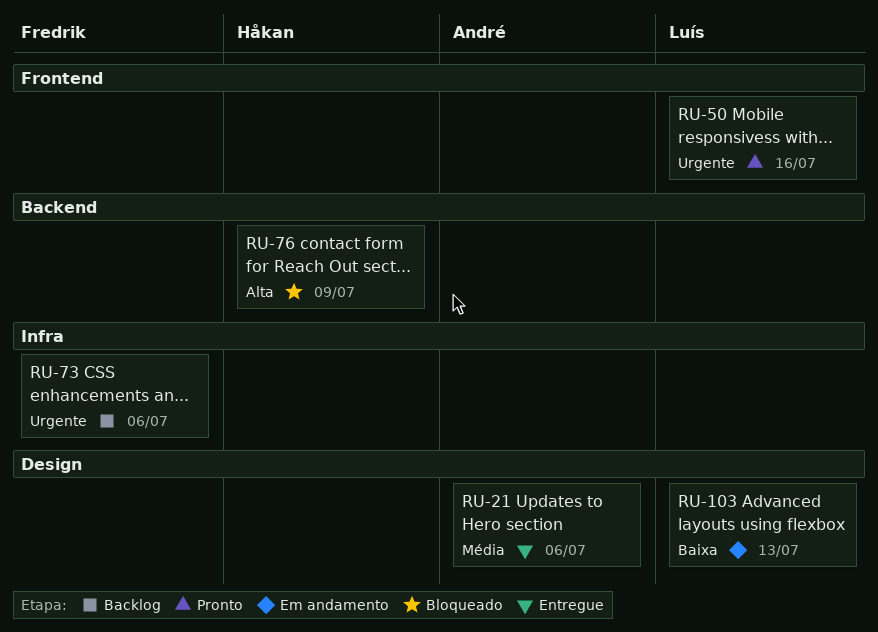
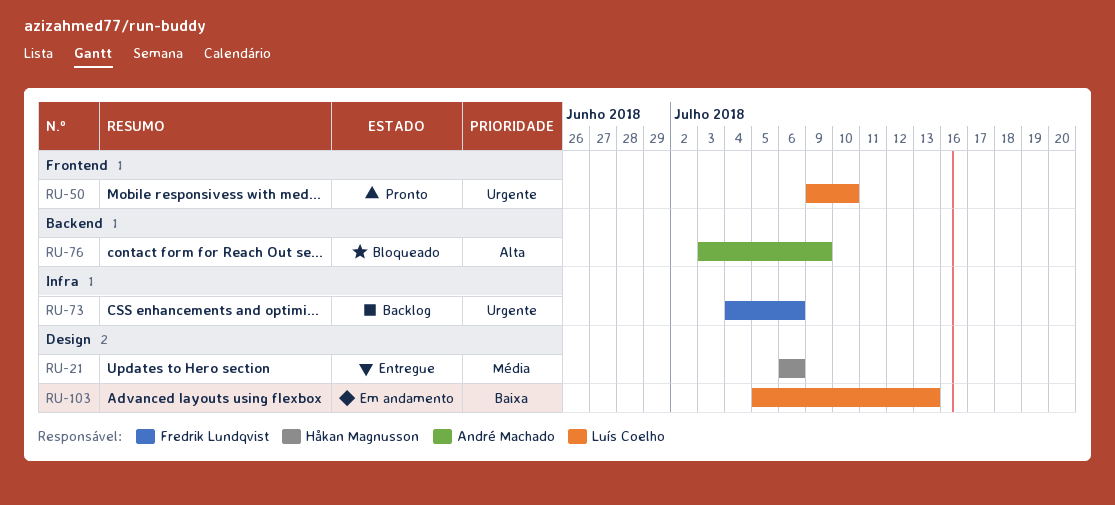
RU-21, owner: André Machado -> Håkan Magnusson
RU-50, due: Jul 16 -> Jul 10
RU-76, owner: Håkan Magnusson -> André Machado

